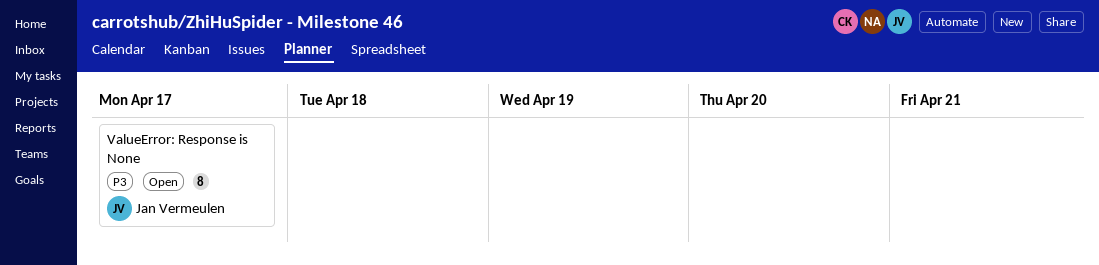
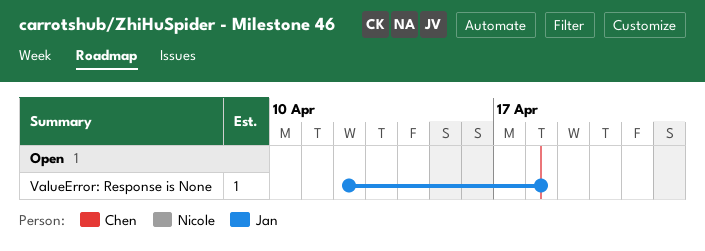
ValueError: Response is None, estimate: 8 -> 1
ValueError: Response is None, due: Apr 17 -> Apr 18

